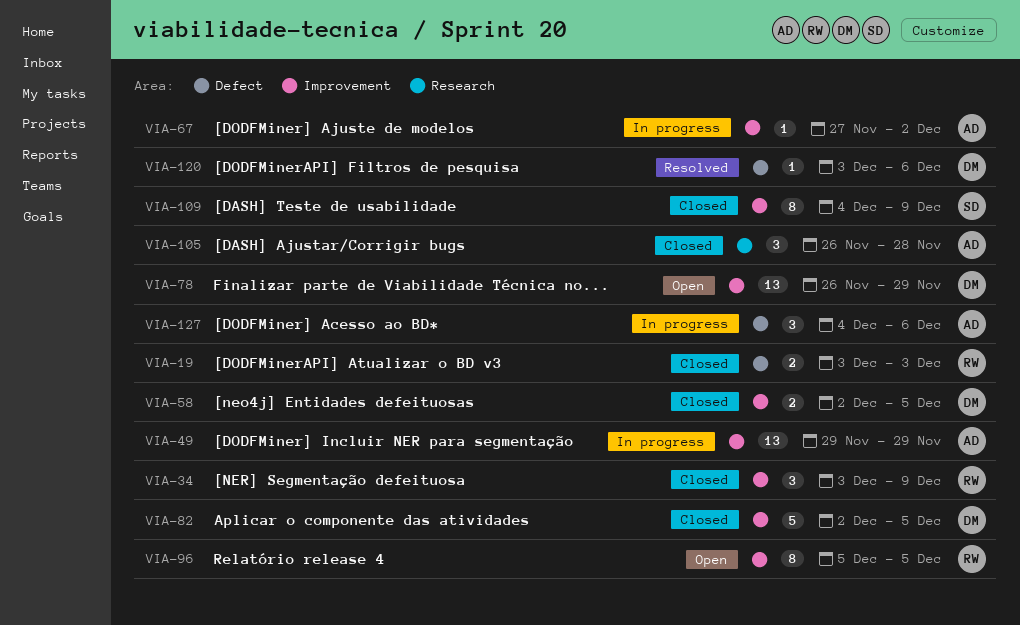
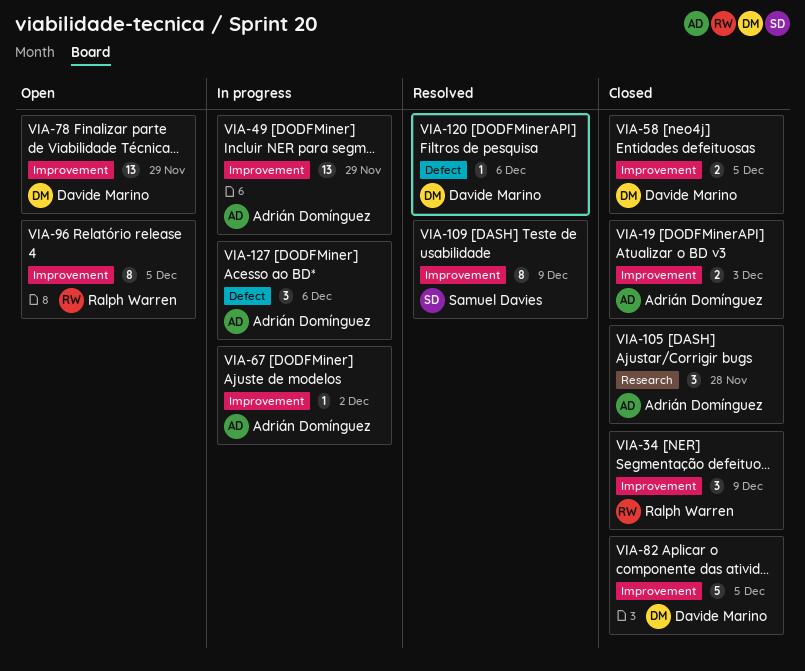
VIA-19, owner: Ralph Warren -> Adrián Domínguez
VIA-19, label: Defect -> Improvement
VIA-109, status: Closed -> Resolved

